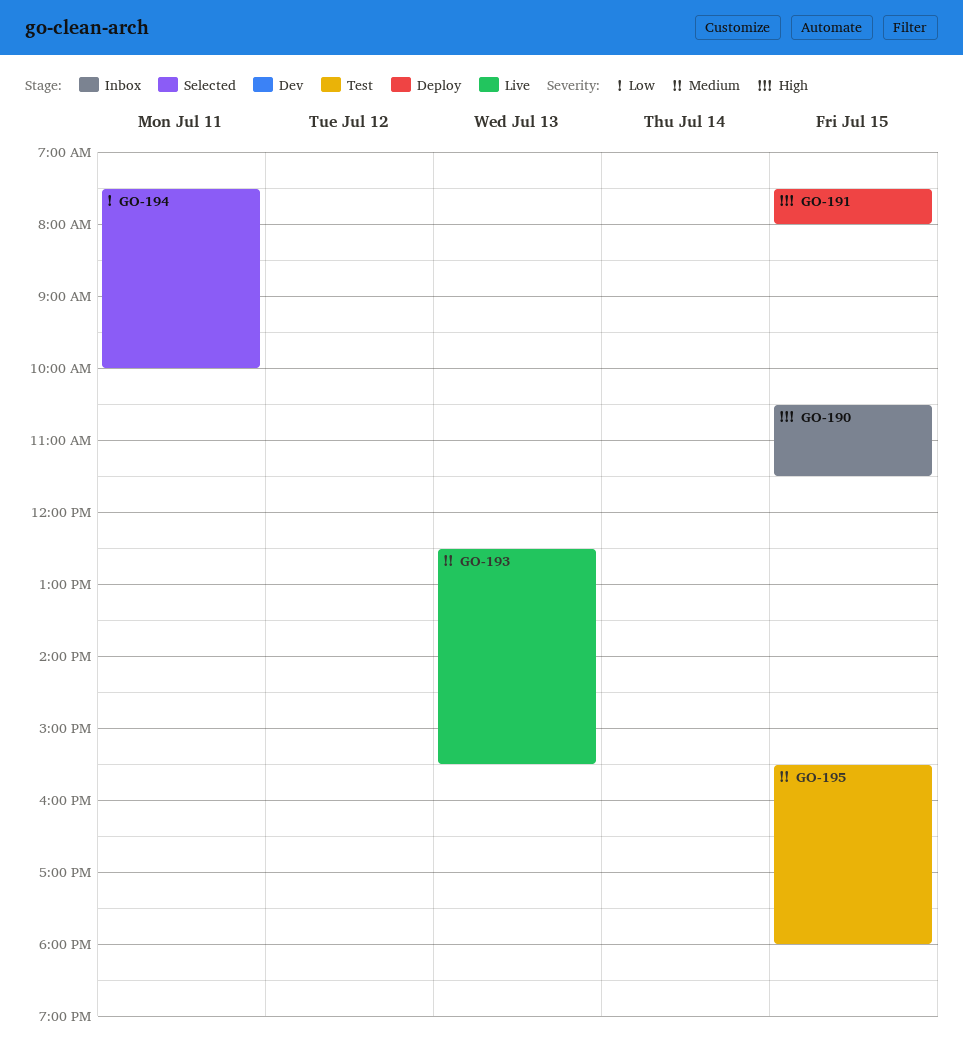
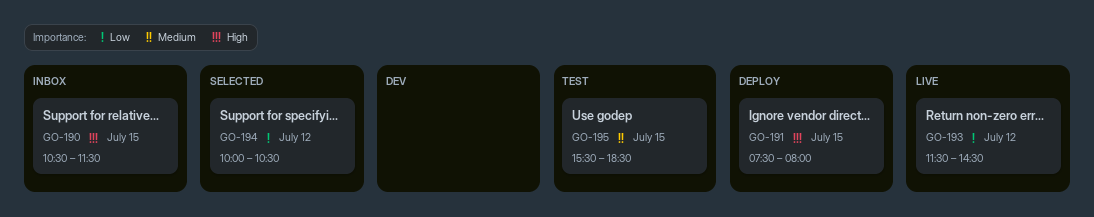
GO-193, priority: Medium -> Low
GO-193, day: Jul 13 -> Jul 12
GO-193, begins: 12:30 -> 11:30
GO-193, ends: 15:30 -> 14:30
GO-194, day: Jul 11 -> Jul 12
GO-194, begins: 07:30 -> 10:00
GO-194, ends: 10:00 -> 10:30
GO-195, ends: 18:00 -> 18:30

